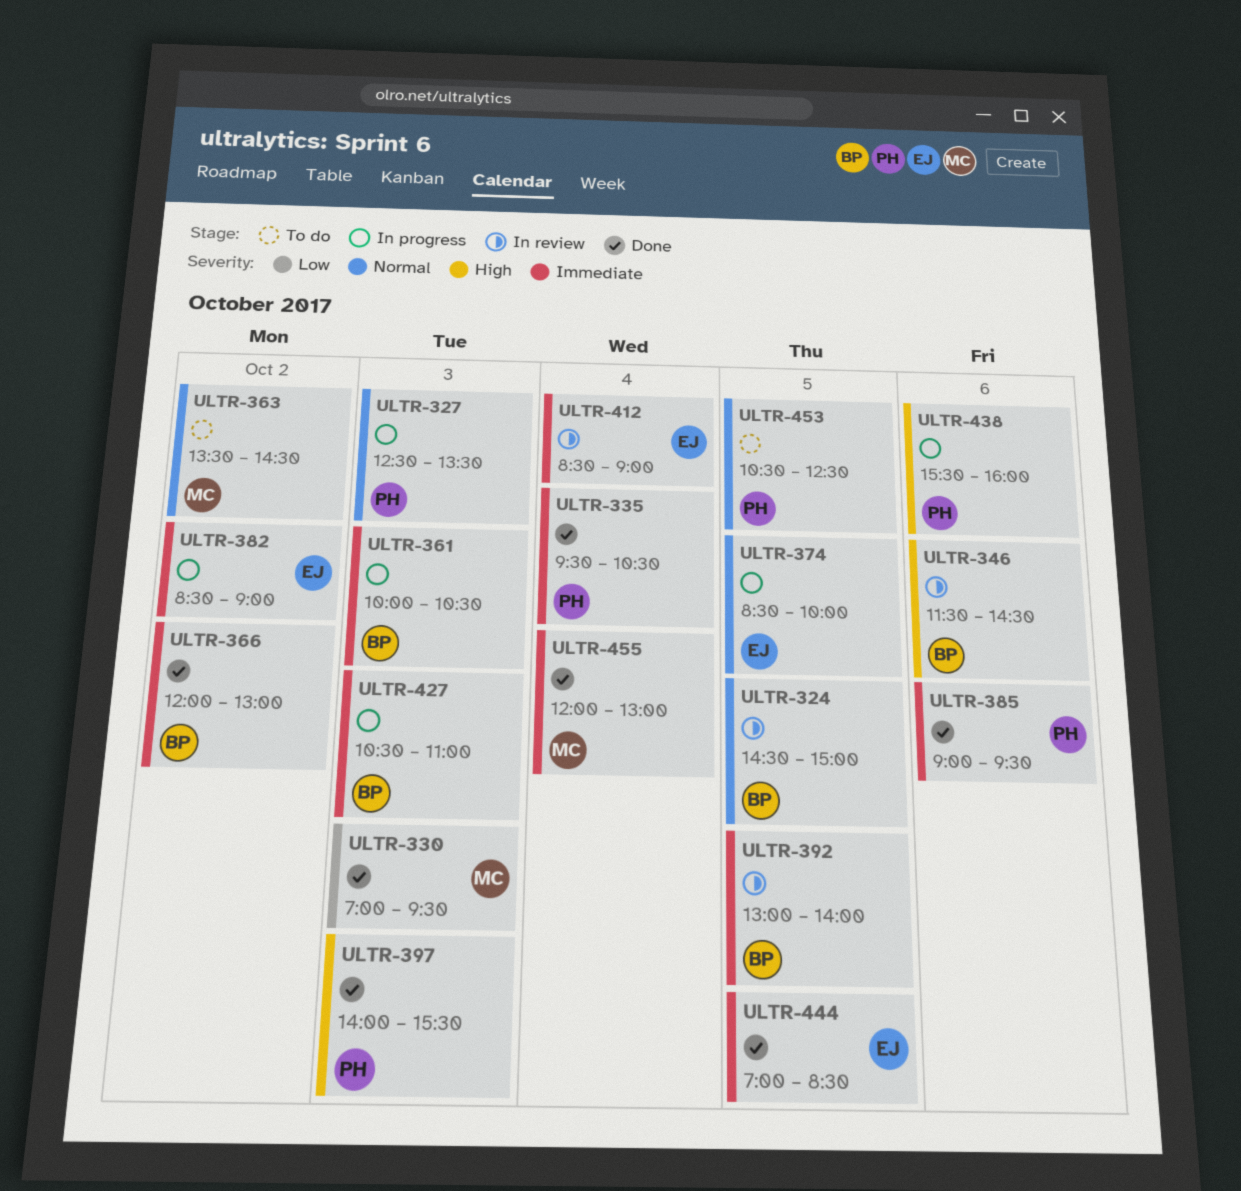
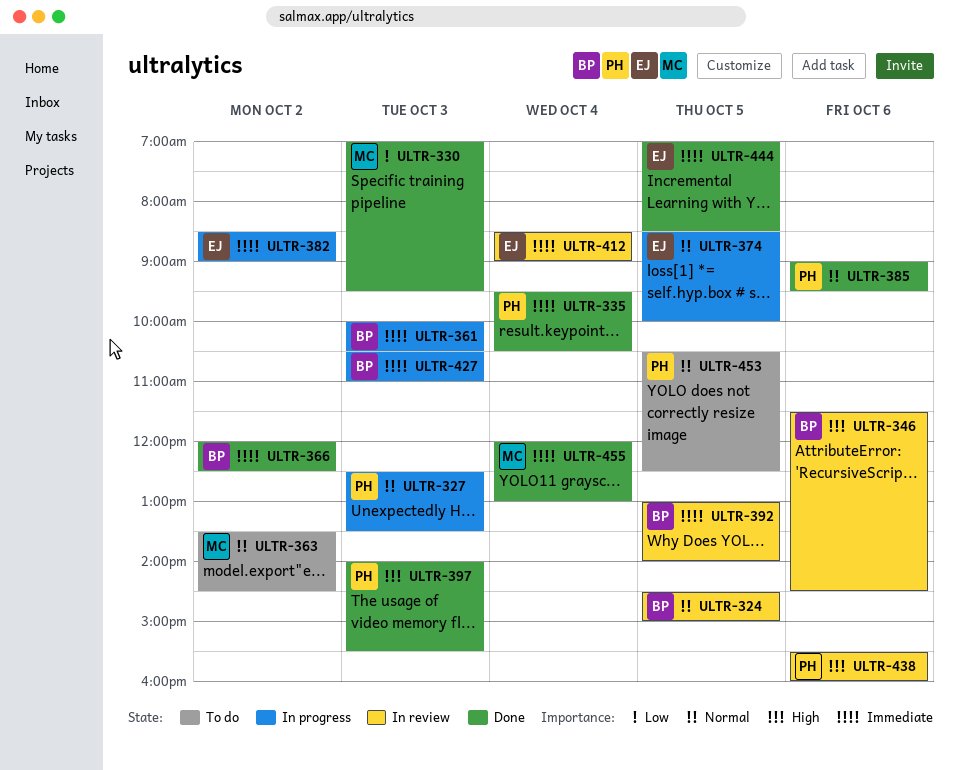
ULTR-366, ends: 13:00 -> 12:30
ULTR-385, priority: Immediate -> Normal
ULTR-438, status: In progress -> In review

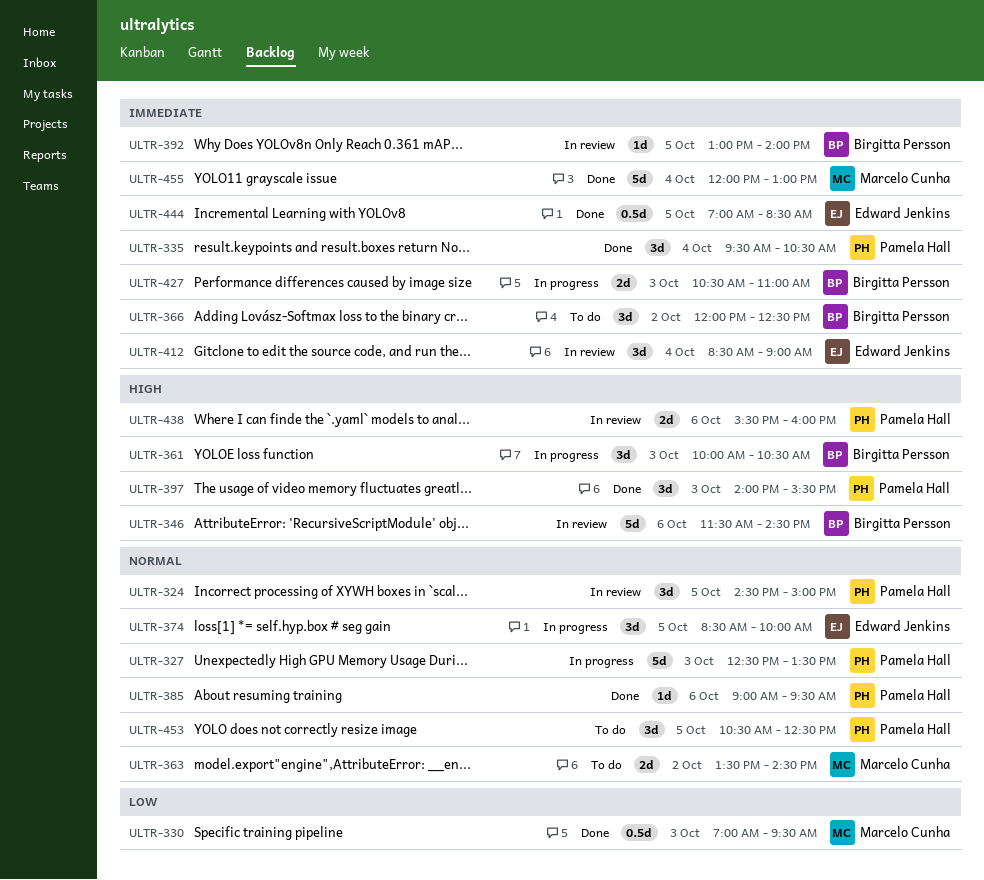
ULTR-324, owner: Birgitta Persson -> Pamela Hall
ULTR-361, priority: Immediate -> High
ULTR-366, status: Done -> To do
ULTR-382: present -> none

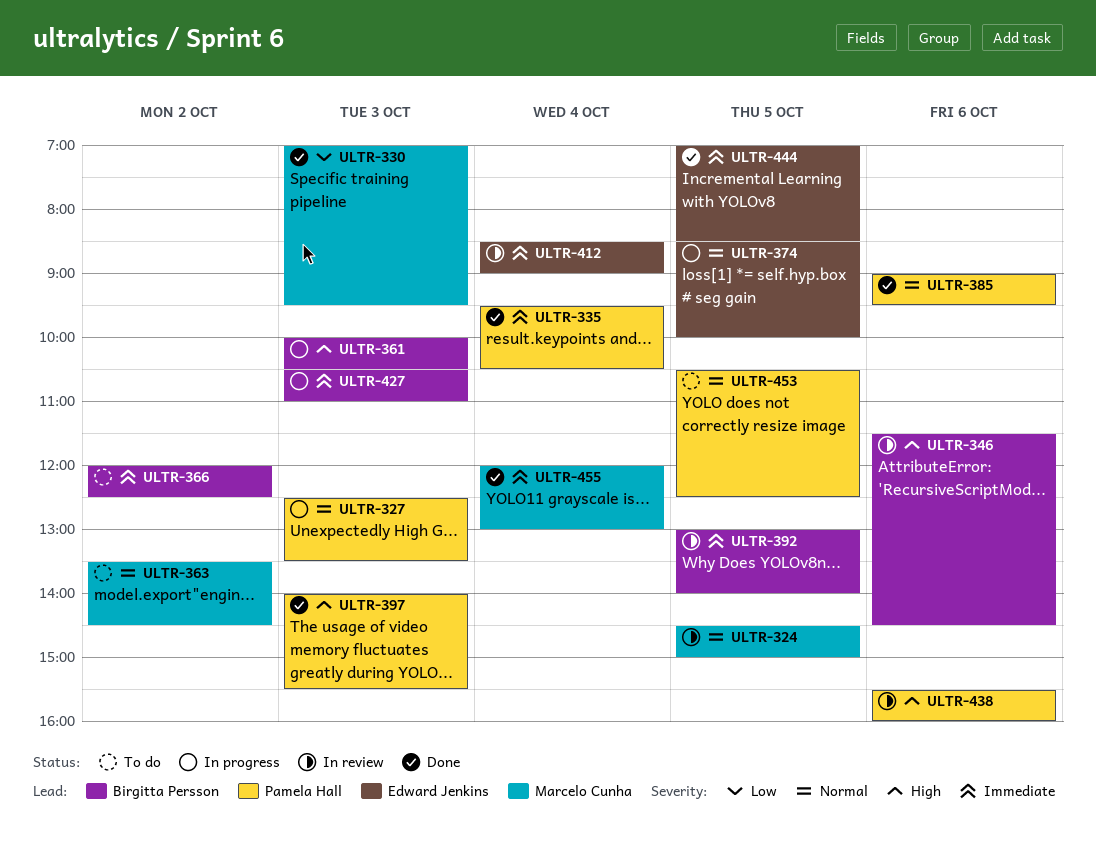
ULTR-324, owner: Pamela Hall -> Marcelo Cunha

